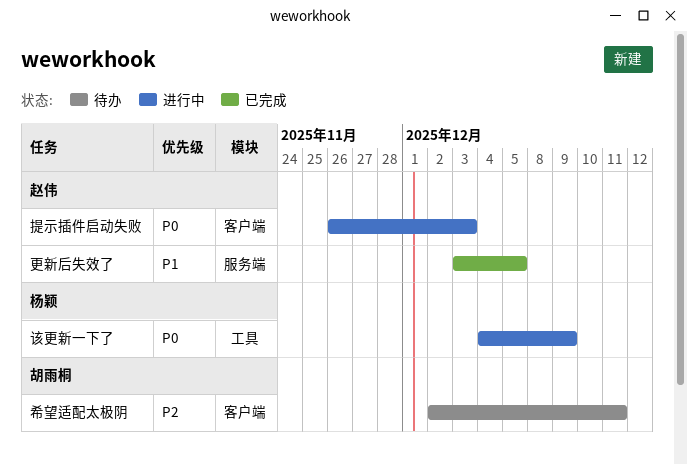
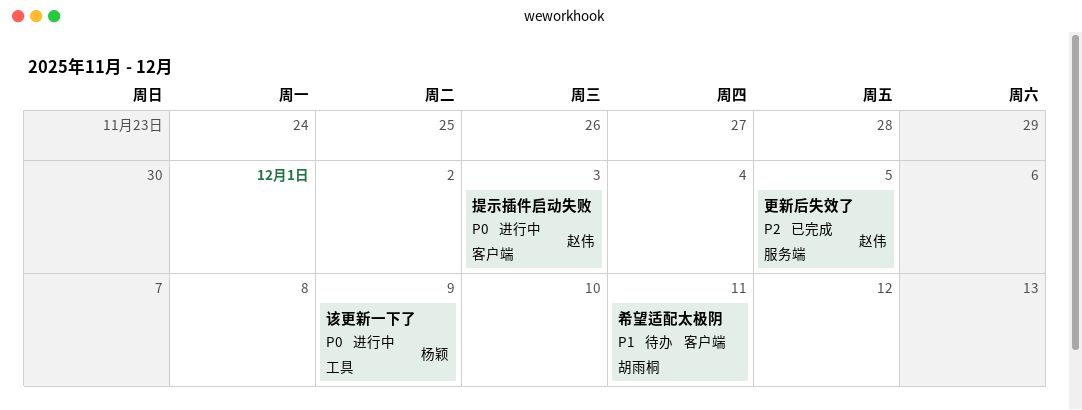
希望适配太极阴, priority: P2 -> P1
更新后失效了, priority: P1 -> P2

